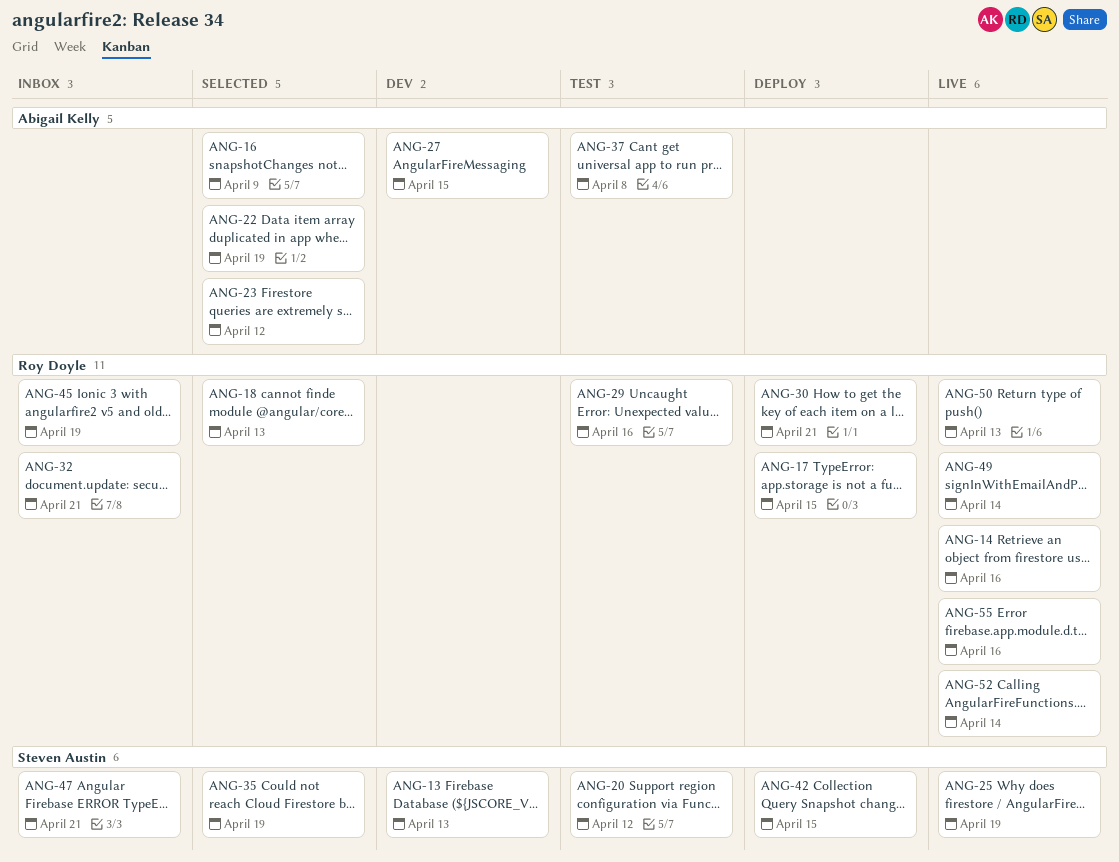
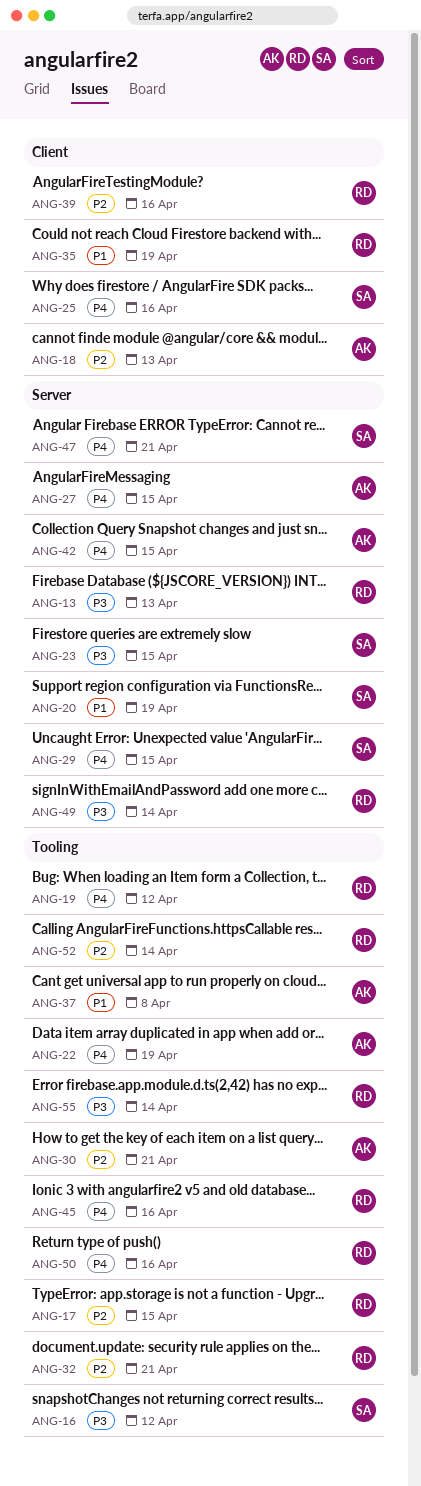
ANG-13, owner: Steven Austin -> Roy Doyle
ANG-14: present -> none
ANG-16, owner: Abigail Kelly -> Steven Austin
ANG-16, due: Apr 9 -> Apr 12
ANG-18, owner: Roy Doyle -> Abigail Kelly
ANG-19: none -> present
ANG-20, due: Apr 12 -> Apr 19
ANG-23, owner: Abigail Kelly -> Steven Austin
ANG-23, due: Apr 12 -> Apr 15
ANG-25, due: Apr 19 -> Apr 16
ANG-29, owner: Roy Doyle -> Steven Austin
ANG-29, due: Apr 16 -> Apr 15
ANG-30, owner: Roy Doyle -> Abigail Kelly
ANG-35, owner: Steven Austin -> Roy Doyle
ANG-39: none -> present
ANG-42, owner: Steven Austin -> Abigail Kelly
ANG-45, due: Apr 19 -> Apr 16
ANG-50, due: Apr 13 -> Apr 16
ANG-55, due: Apr 16 -> Apr 14

